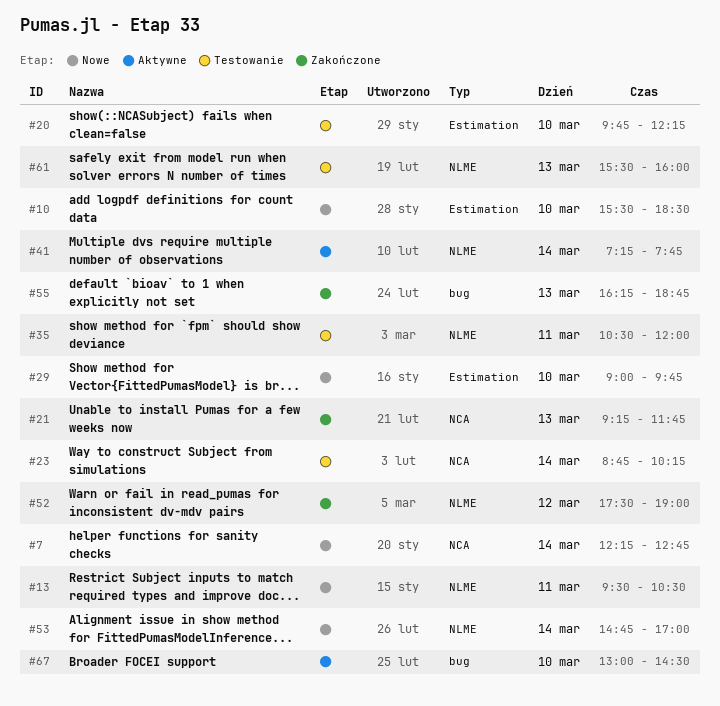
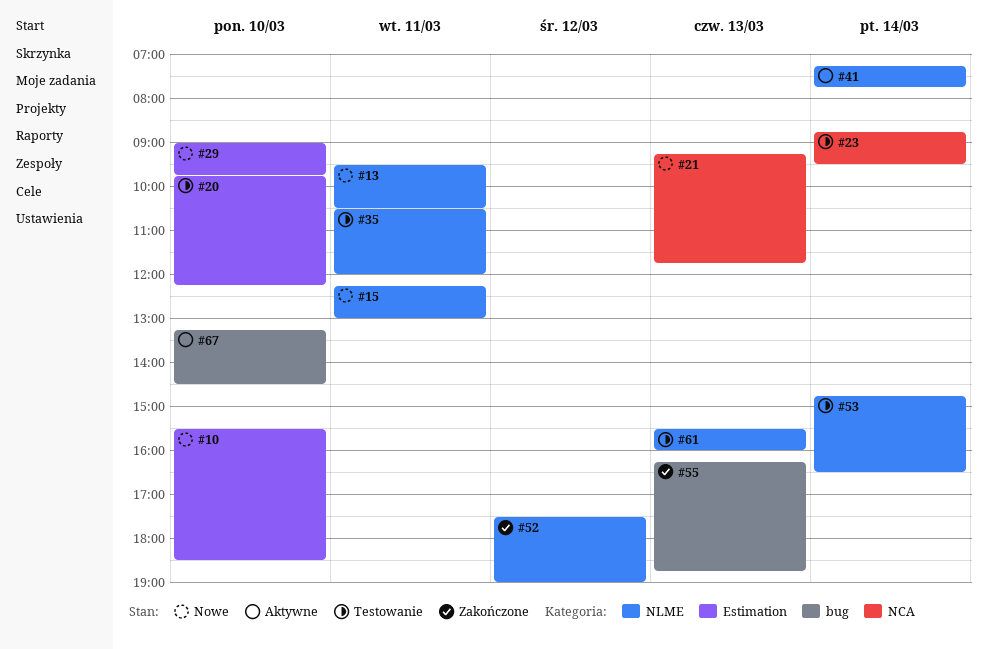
#7: present -> none
#15: none -> present
#21, status: Zakończone -> Nowe
#23, ends: 10:15 -> 09:30
#53, status: Nowe -> Testowanie
#53, ends: 17:00 -> 16:30
#67, begins: 13:00 -> 13:15

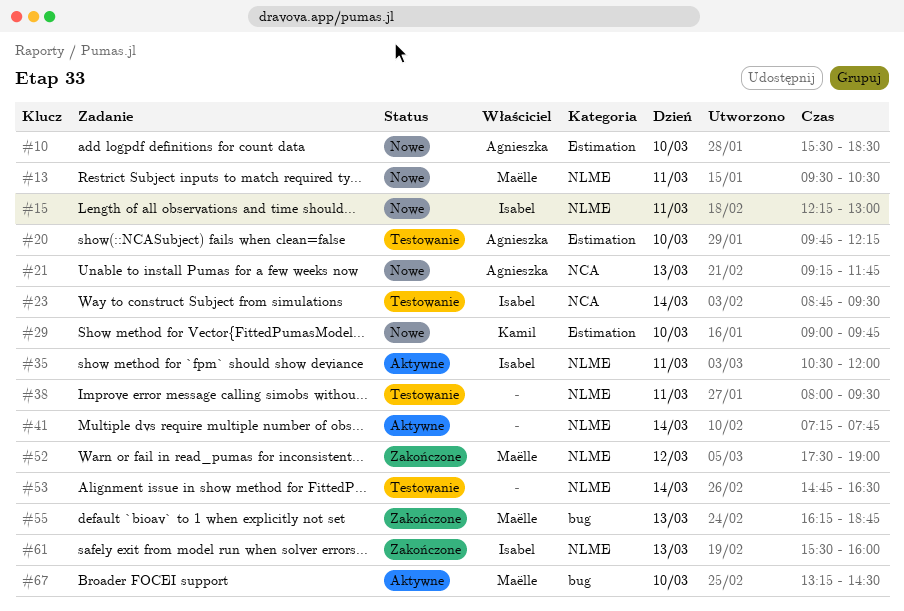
#35, status: Testowanie -> Aktywne
#38: none -> present
#61, status: Testowanie -> Zakończone

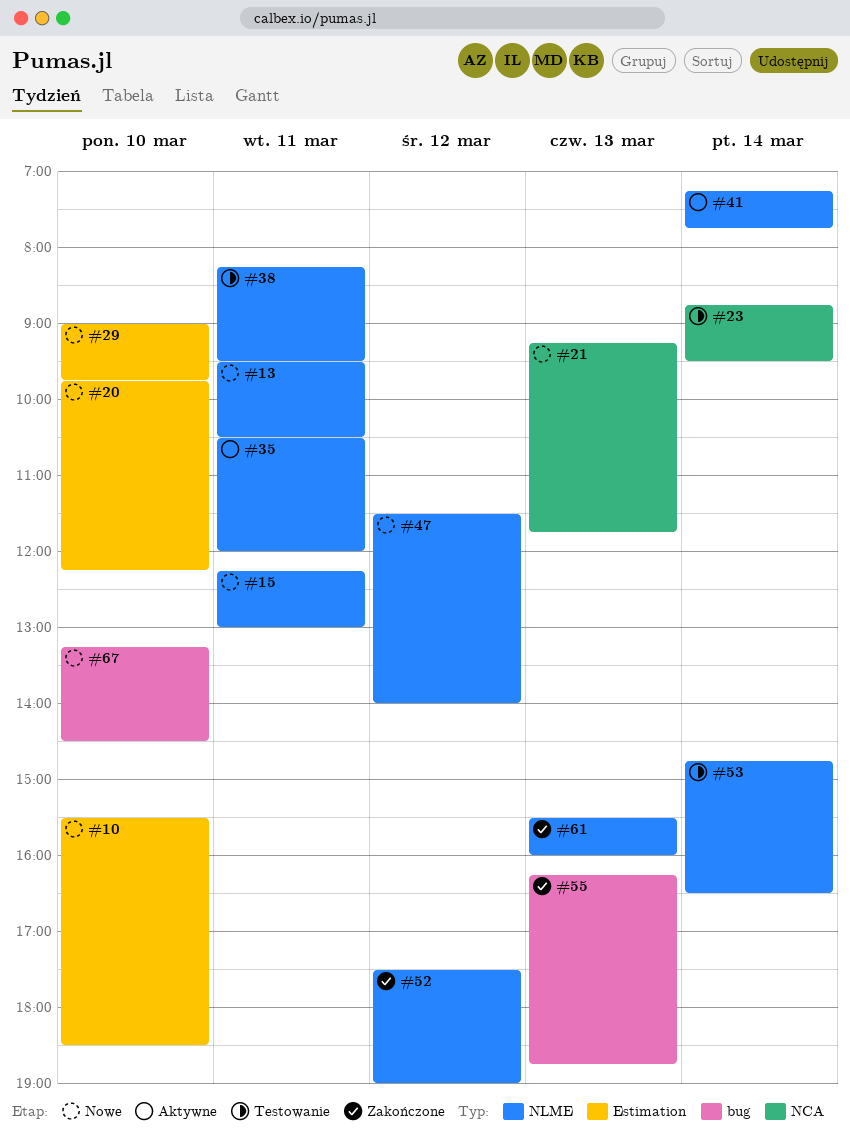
#20, status: Testowanie -> Nowe
#38, begins: 08:00 -> 08:15
#47: none -> present
#67, status: Aktywne -> Nowe

